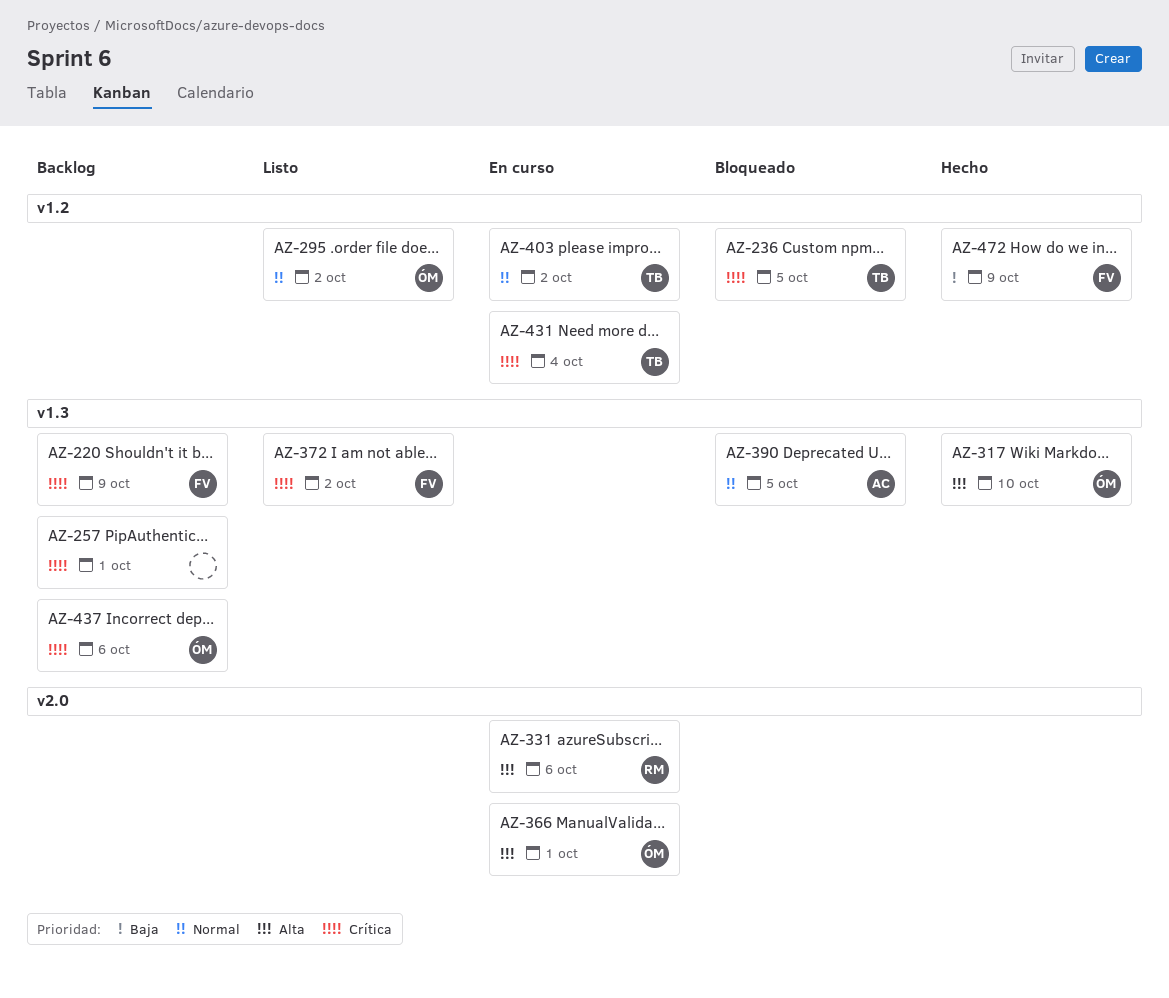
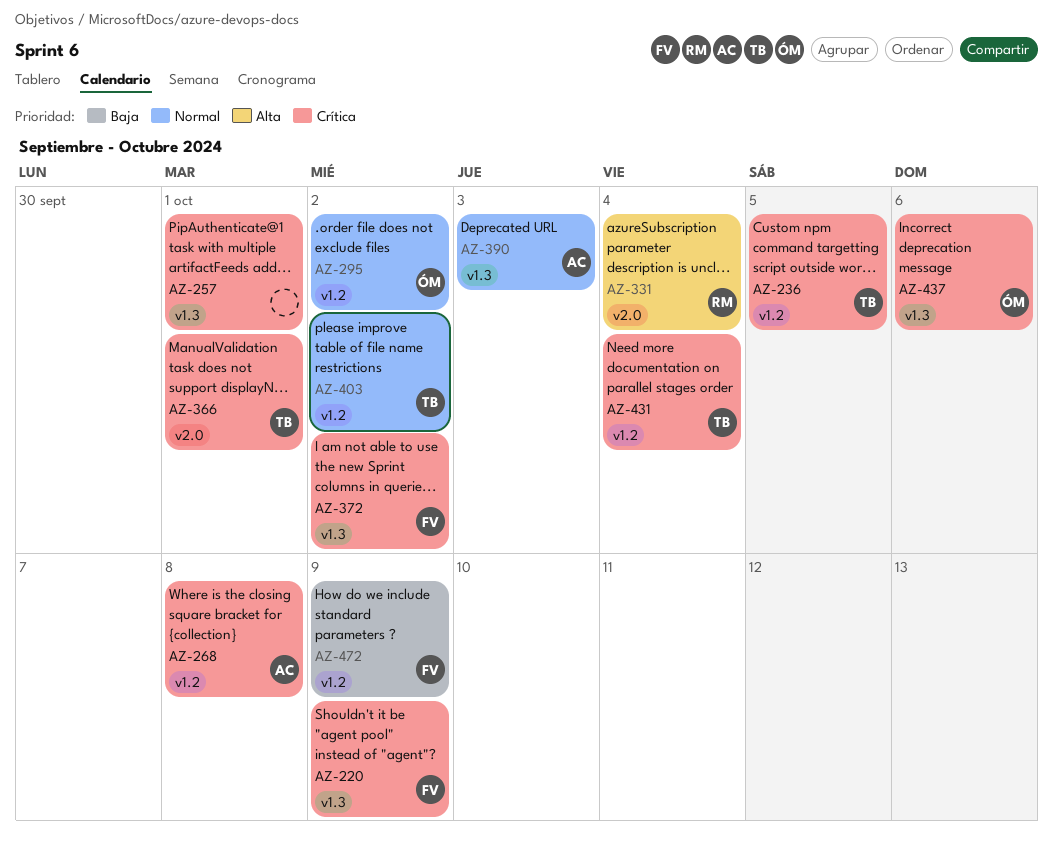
AZ-268: none -> present
AZ-317: present -> none
AZ-331, due: Oct 6 -> Oct 4
AZ-366, owner: ÓM -> TB
AZ-366, priority: Alta -> Crítica
AZ-390, due: Oct 5 -> Oct 3

